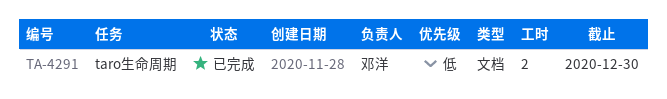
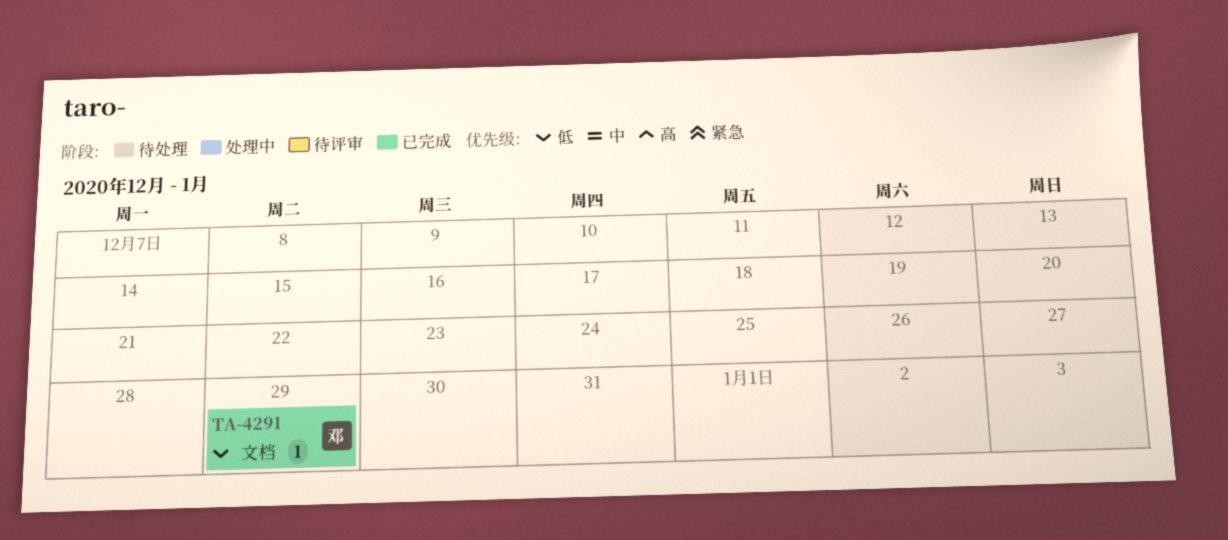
TA-4291, estimate: 2 -> 1
TA-4291, due: Dec 30 -> Dec 29

